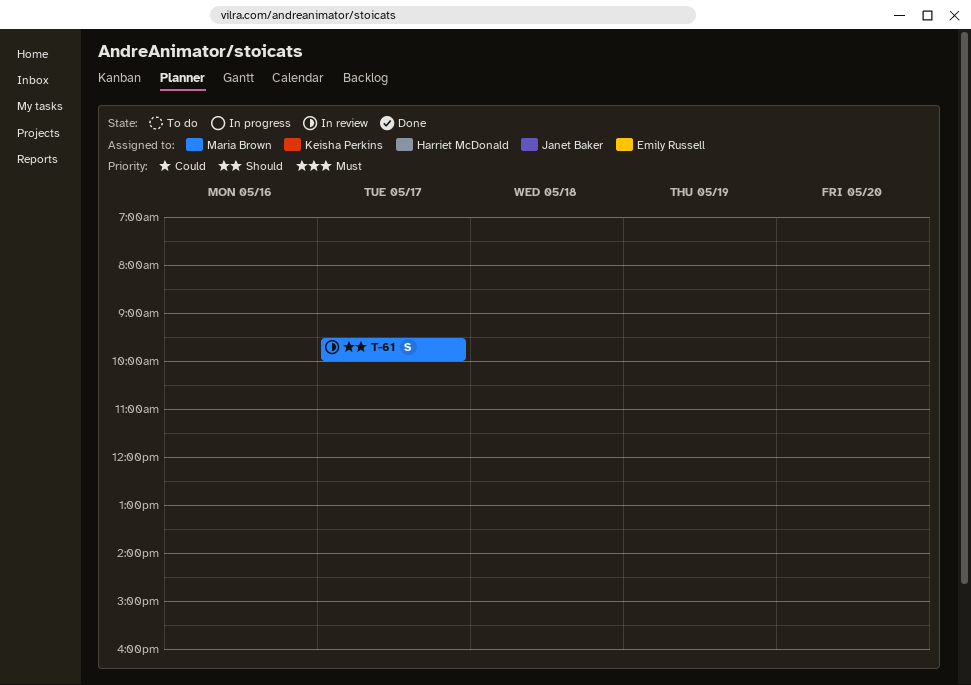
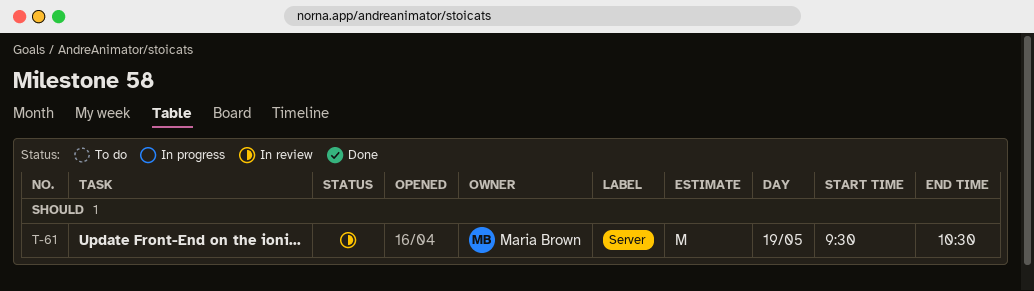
T-61, estimate: S -> M
T-61, day: May 17 -> May 19
T-61, ends: 10:00 -> 10:30

